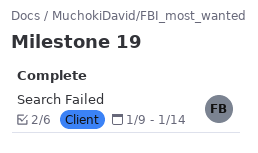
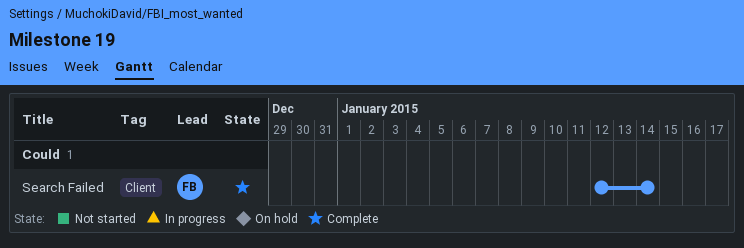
Search Failed, start: Jan 9 -> Jan 12

